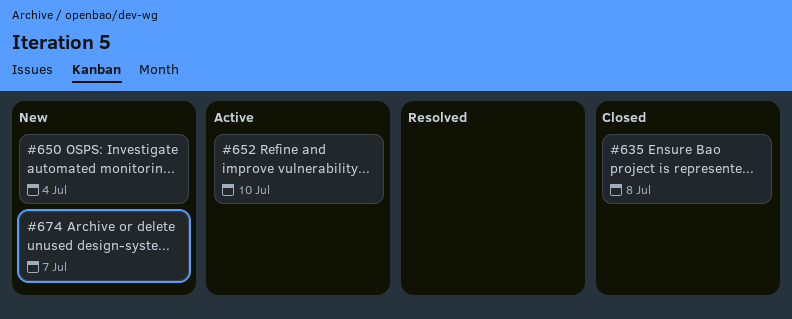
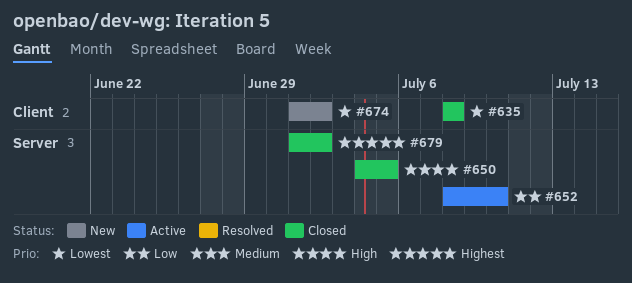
#650, status: New -> Closed
#650, due: Jul 4 -> Jul 5
#674, due: Jul 7 -> Jul 2
#679: none -> present

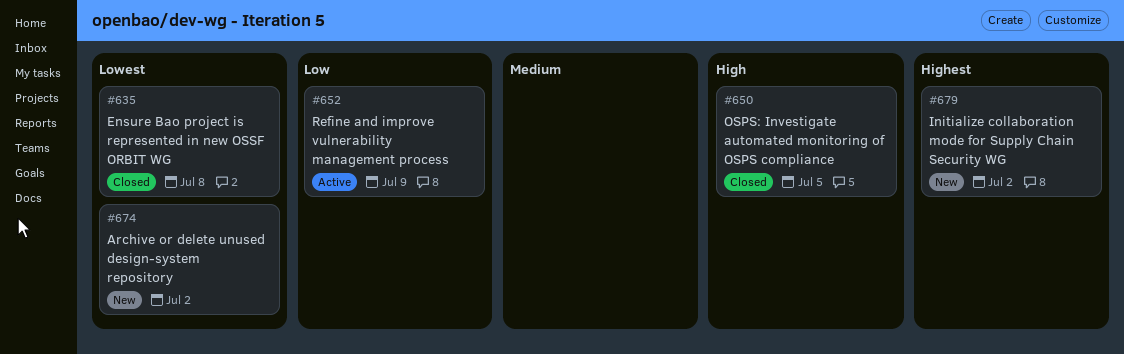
#652, due: Jul 10 -> Jul 9
#679, status: Closed -> New

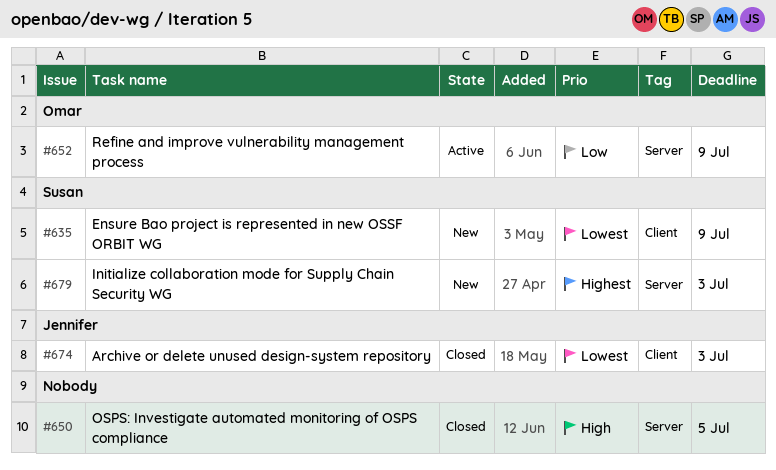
#635, status: Closed -> New
#635, due: Jul 8 -> Jul 9
#674, status: New -> Closed
#674, due: Jul 2 -> Jul 3
#679, due: Jul 2 -> Jul 3

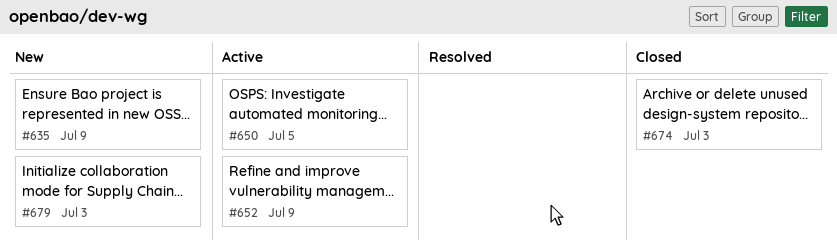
#650, status: Closed -> Active

